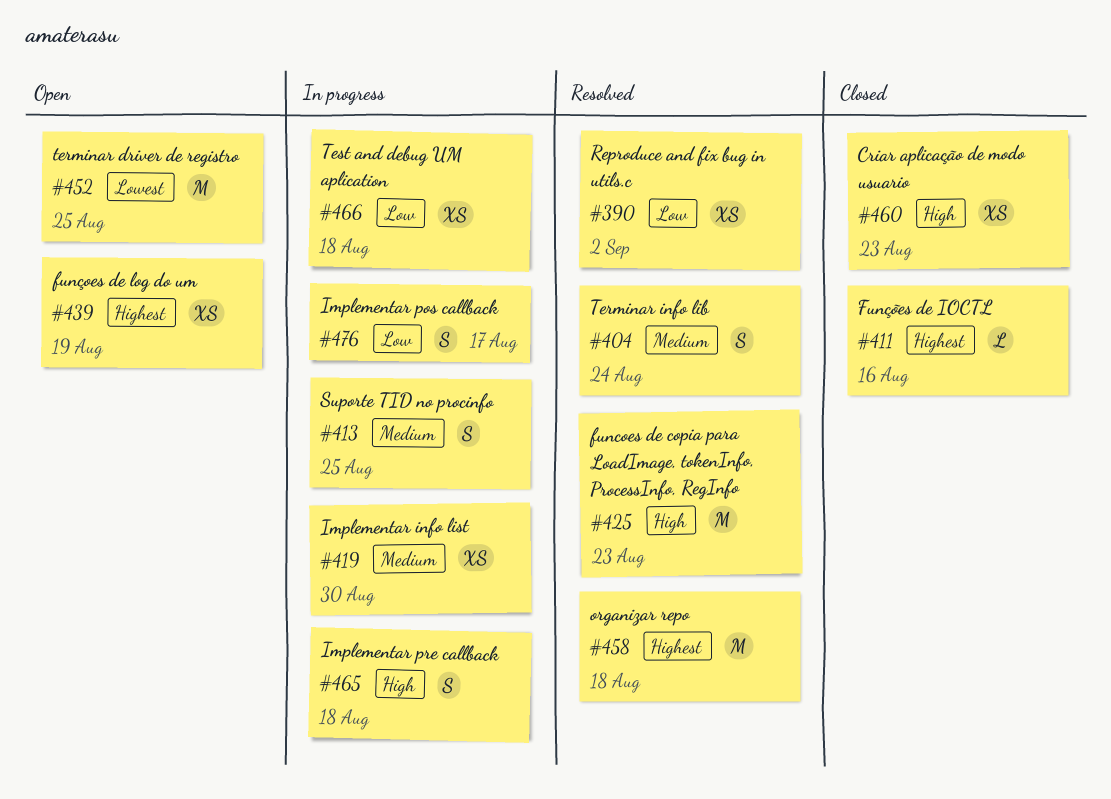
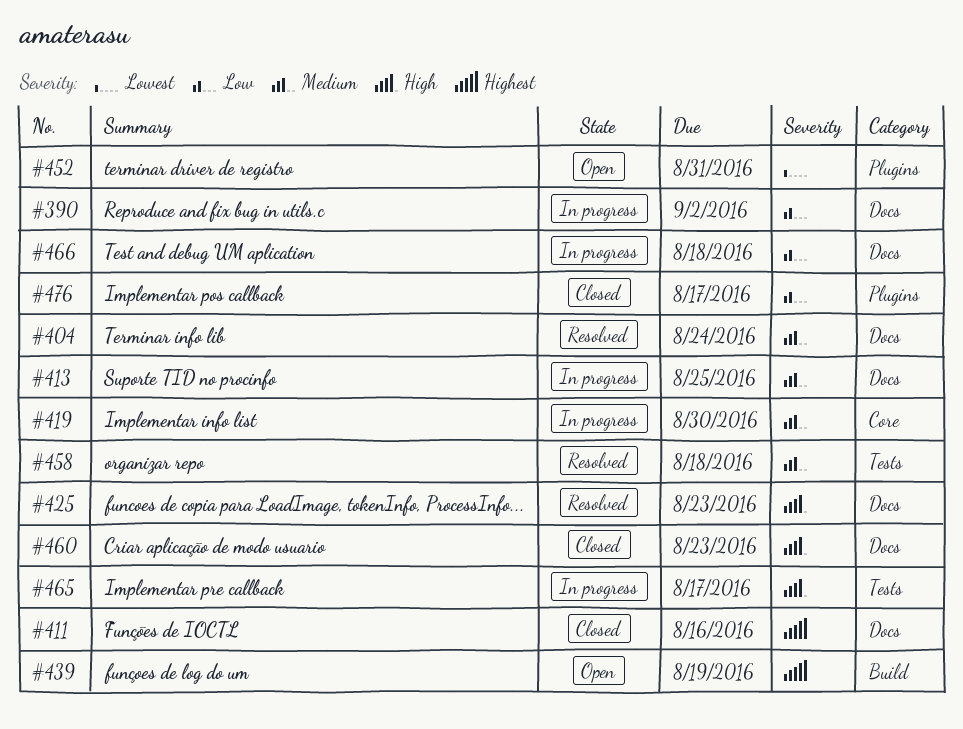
#390, status: Resolved -> In progress
#452, due: Aug 25 -> Aug 31
#458, priority: Highest -> Medium
#465, due: Aug 18 -> Aug 17
#476, status: In progress -> Closed

